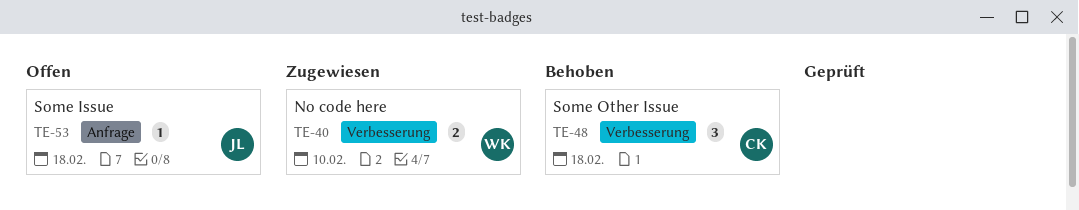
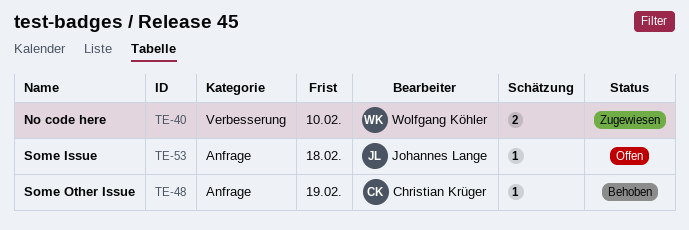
TE-48, label: Verbesserung -> Anfrage
TE-48, estimate: 3 -> 1
TE-48, due: Feb 18 -> Feb 19

